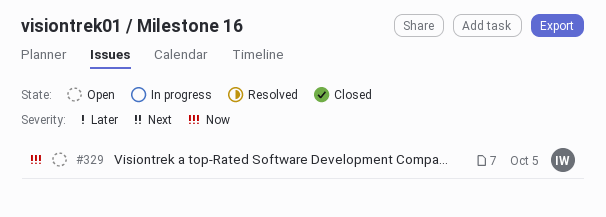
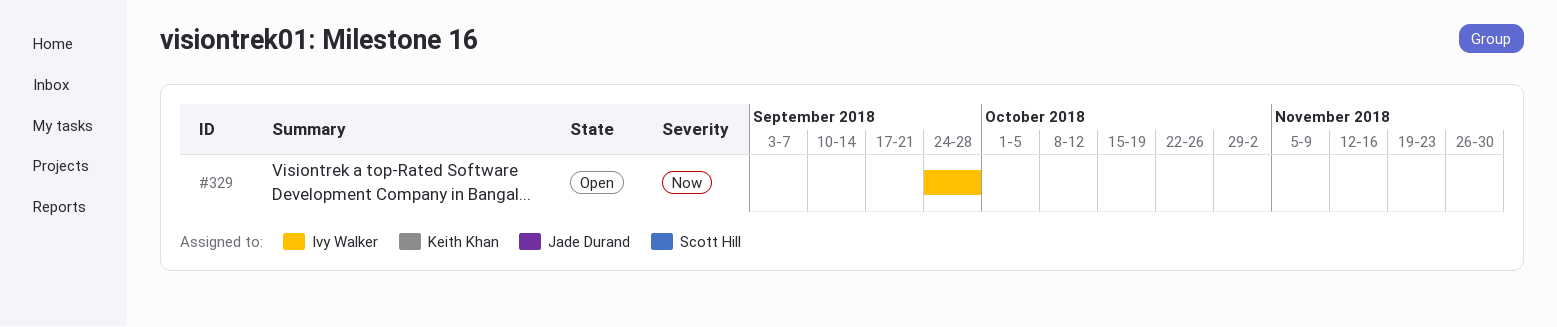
#329, due: Oct 5 -> Sep 28

